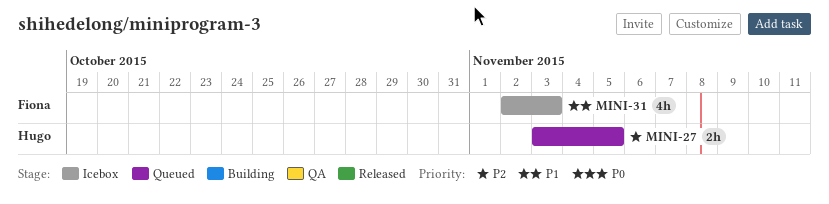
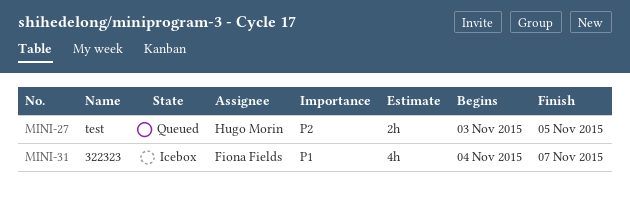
MINI-31, start: Nov 2 -> Nov 4
MINI-31, due: Nov 3 -> Nov 7

